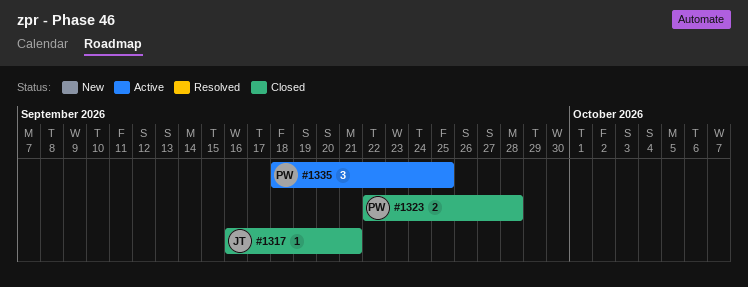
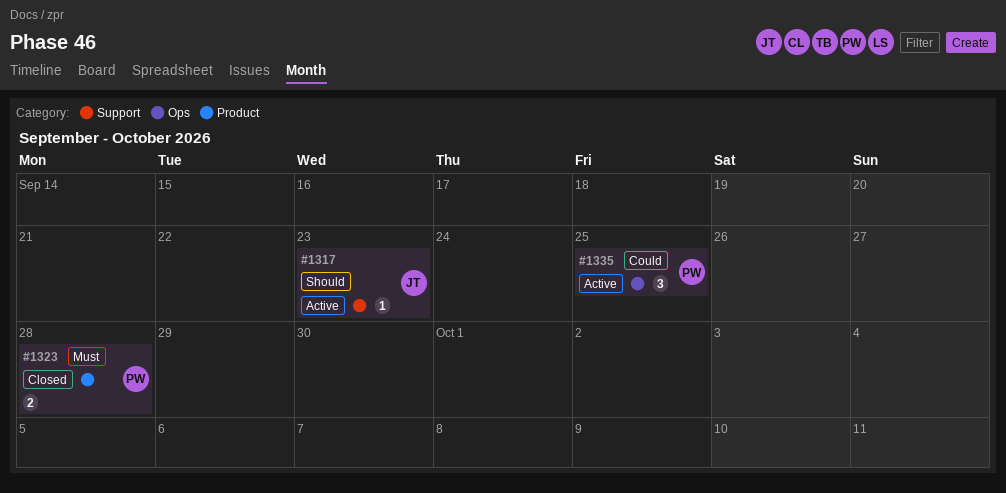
#1317, status: Closed -> Active
#1317, due: Sep 21 -> Sep 23

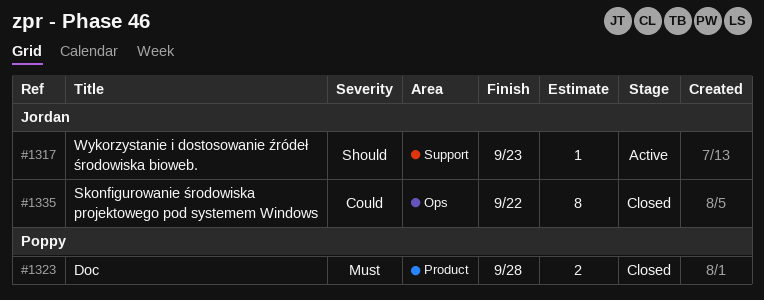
#1335, status: Active -> Closed
#1335, owner: Poppy -> Jordan
#1335, estimate: 3 -> 8
#1335, due: Sep 25 -> Sep 22

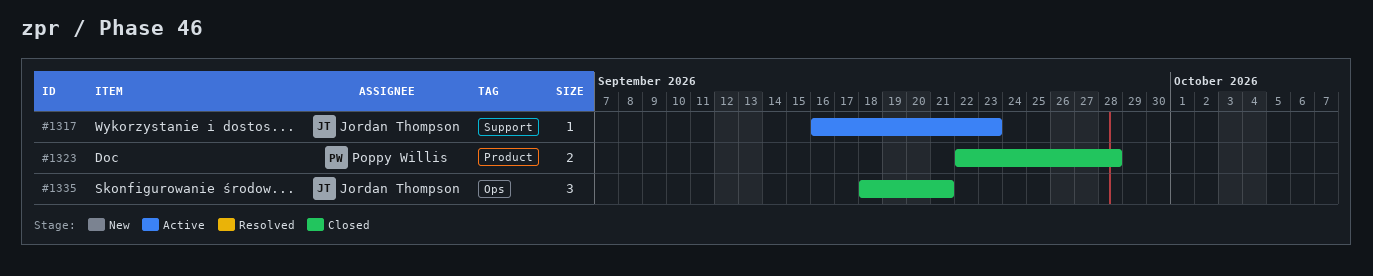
#1335, estimate: 8 -> 3
#1335, due: Sep 22 -> Sep 21

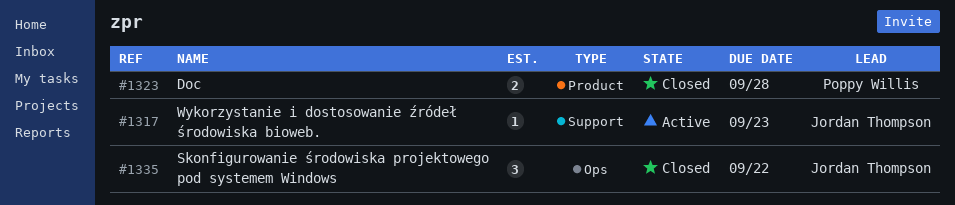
#1335, due: Sep 21 -> Sep 22

